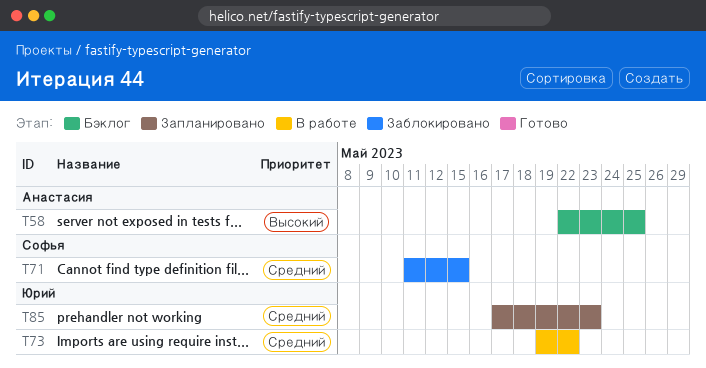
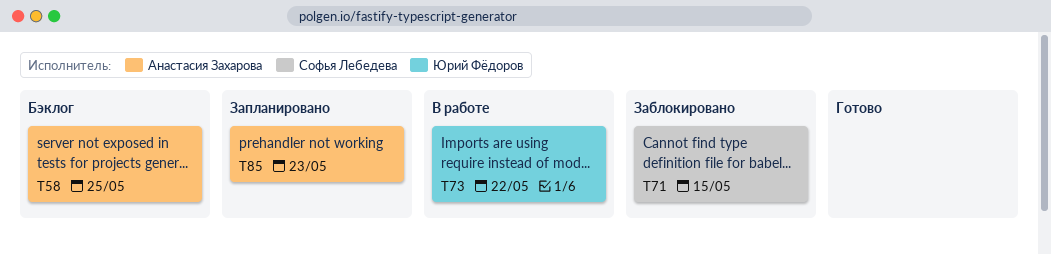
T85, owner: Юрий Фёдоров -> Анастасия Захарова

